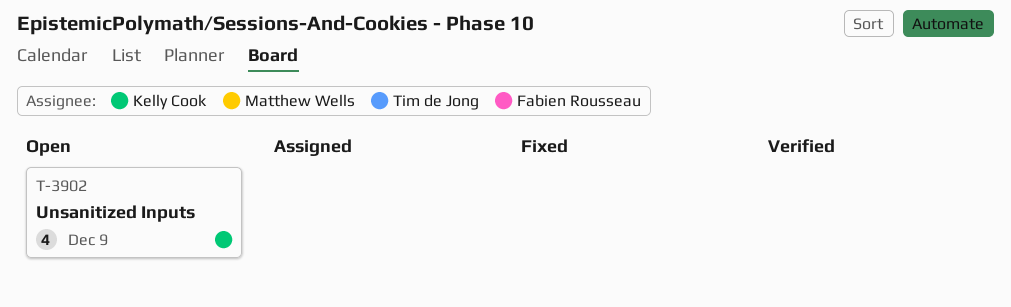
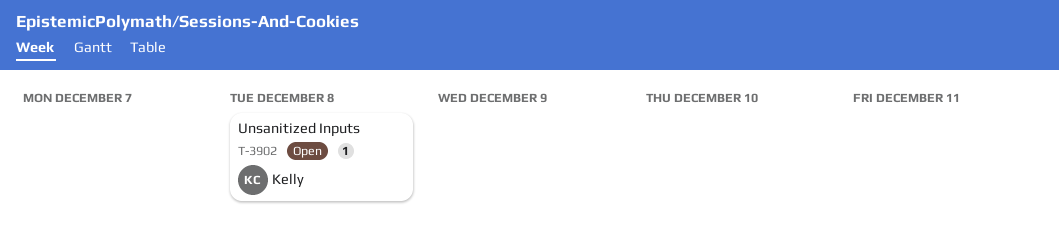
T-3902, estimate: 4 -> 1
T-3902, due: Dec 9 -> Dec 8

